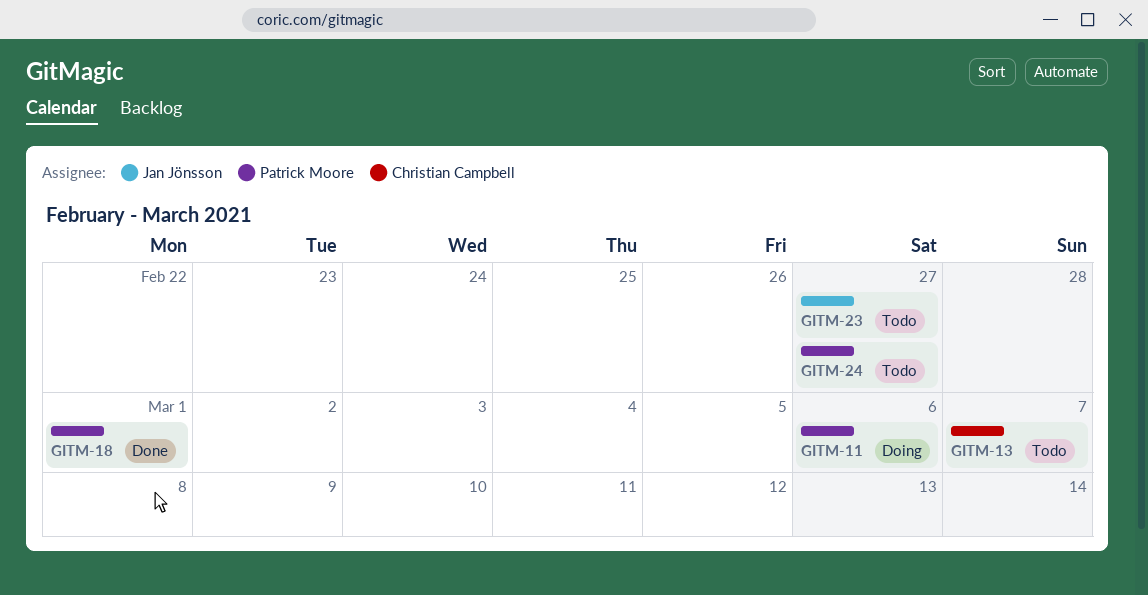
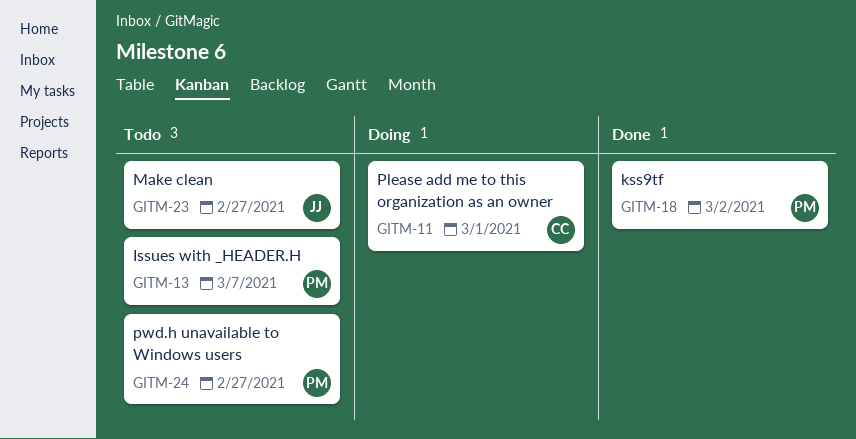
GITM-11, owner: Patrick Moore -> Christian Campbell
GITM-11, due: Mar 6 -> Mar 1
GITM-13, owner: Christian Campbell -> Patrick Moore
GITM-18, due: Mar 1 -> Mar 2

